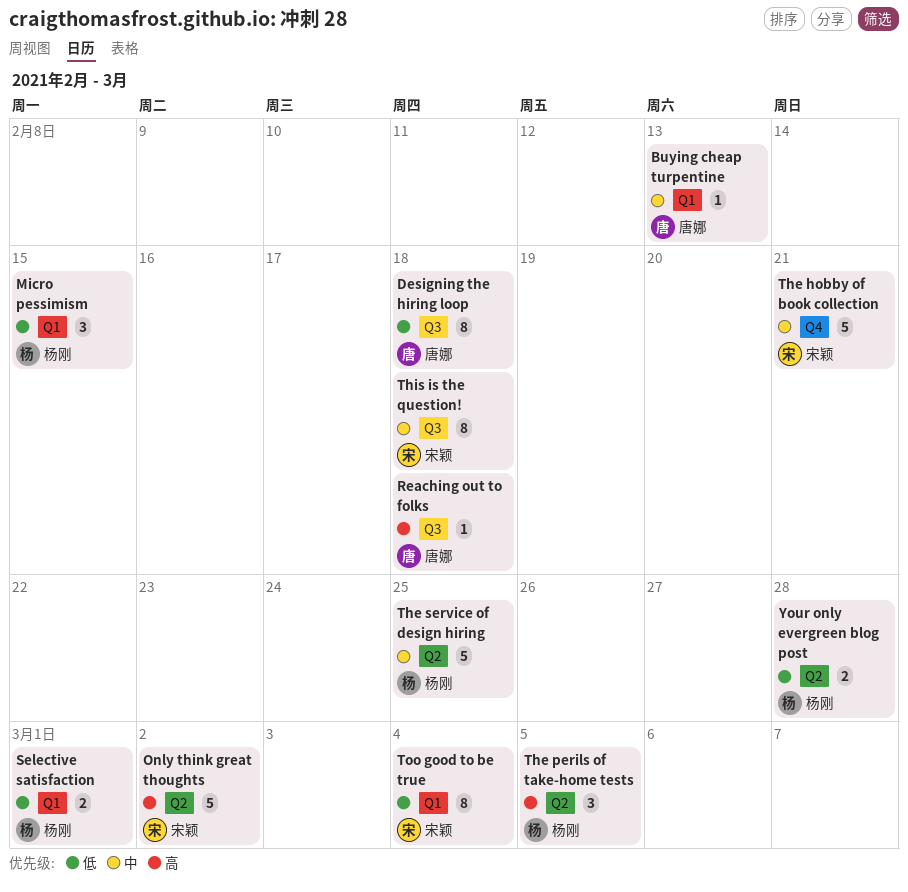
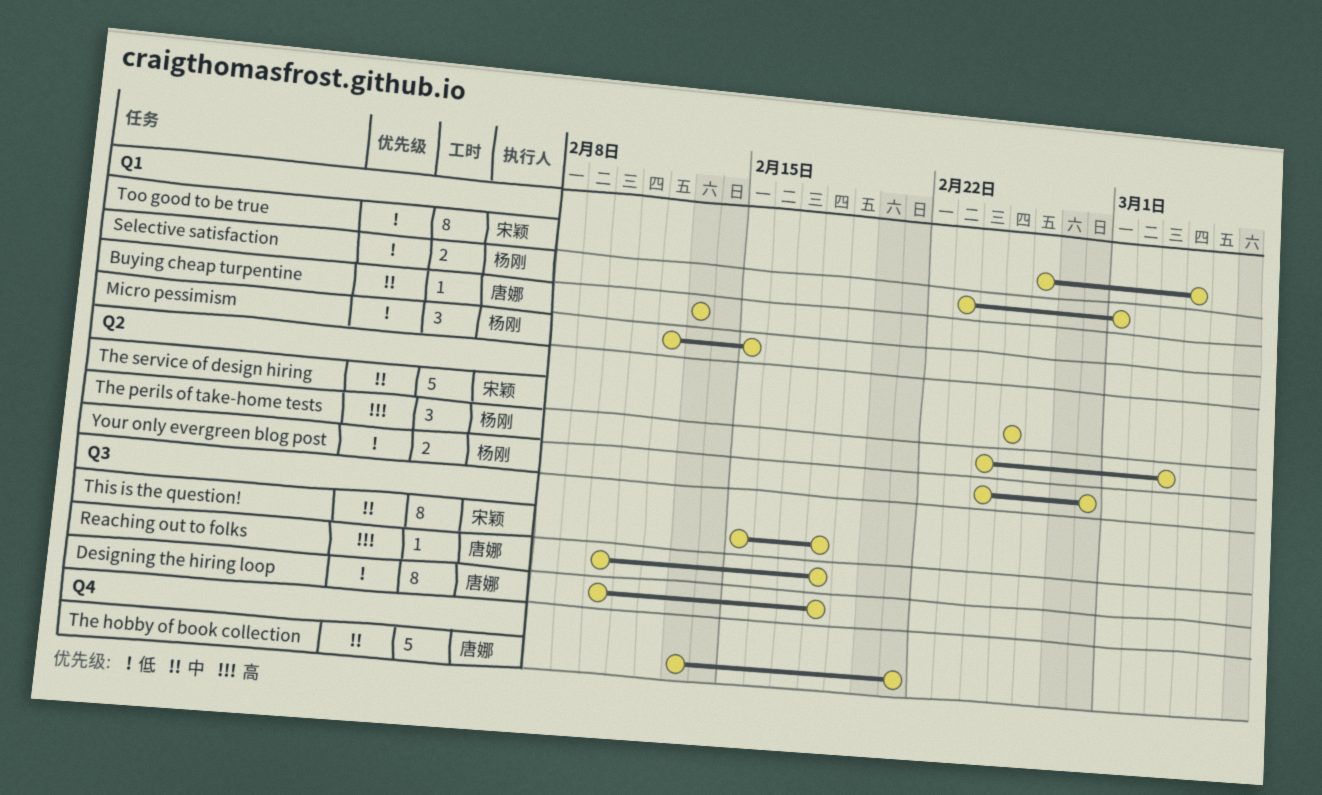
Only think great thoughts: present -> none
The hobby of book collection, owner: 宋颖 -> 唐娜
The perils of take-home tests, due: Mar 5 -> Mar 3
The service of design hiring, owner: 杨刚 -> 宋颖

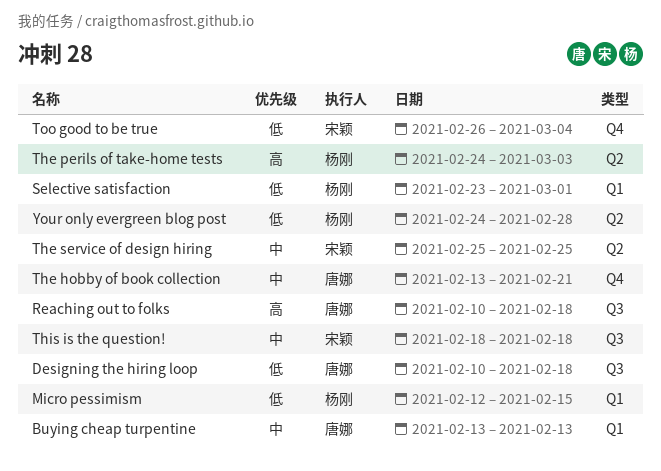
This is the question!, start: Feb 15 -> Feb 18
Too good to be true, label: Q1 -> Q4

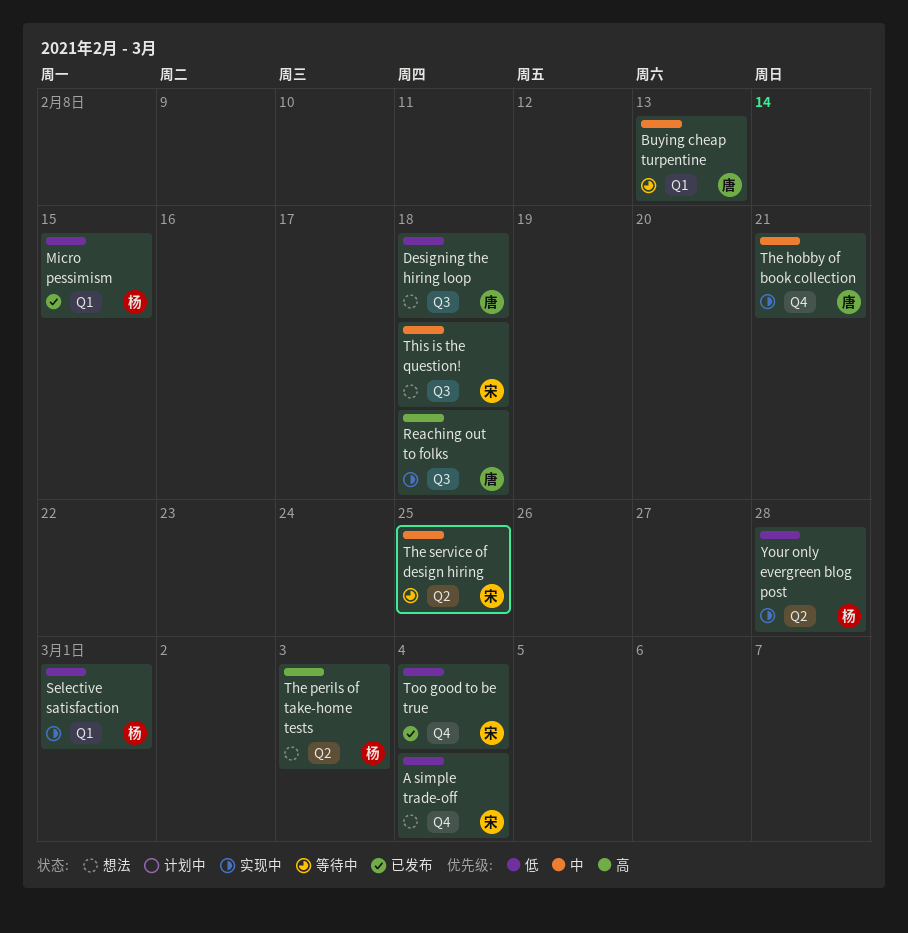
A simple trade-off: none -> present

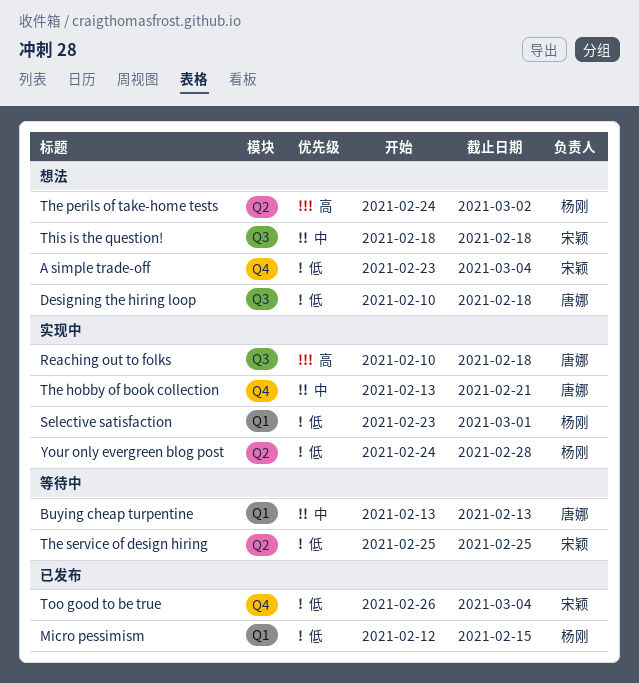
The perils of take-home tests, due: Mar 3 -> Mar 2
The service of design hiring, priority: 中 -> 低

